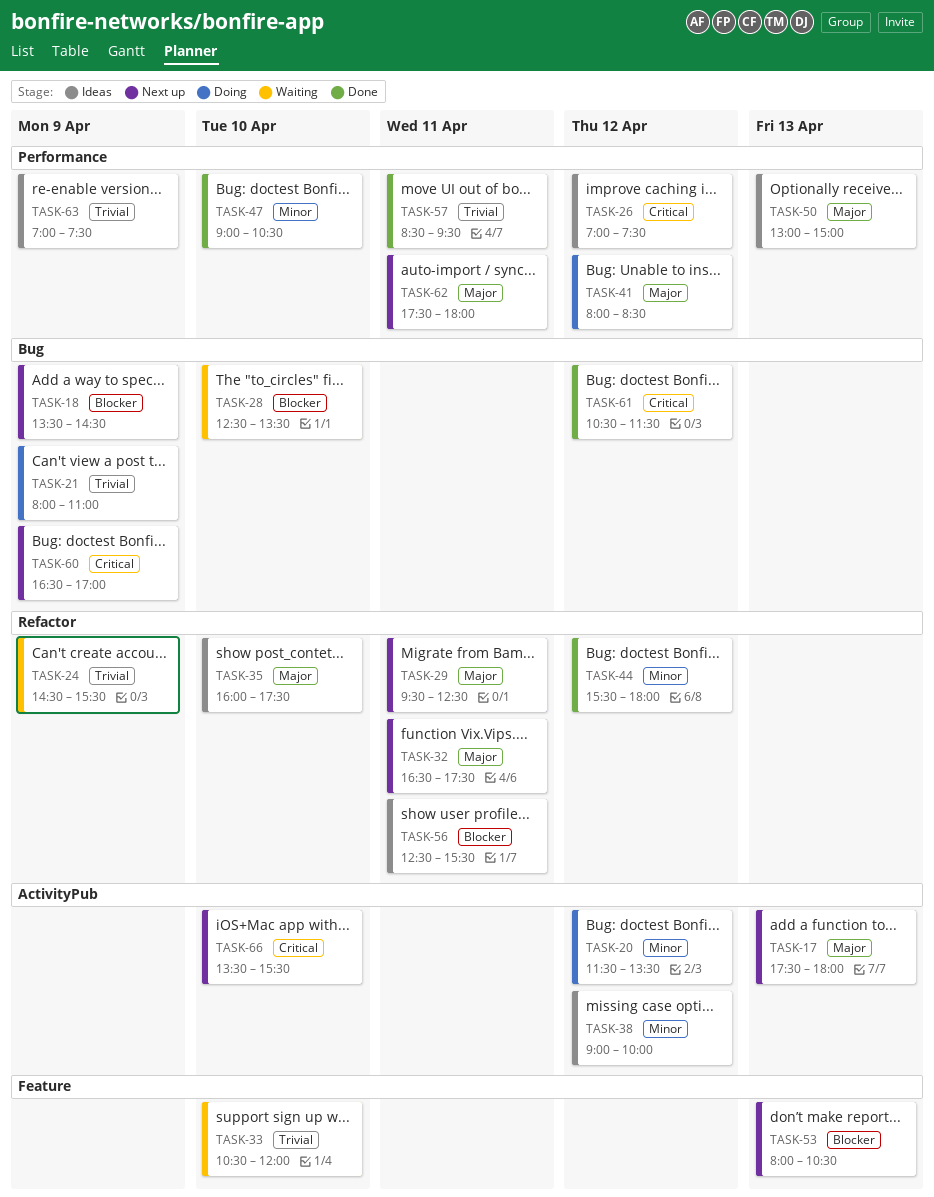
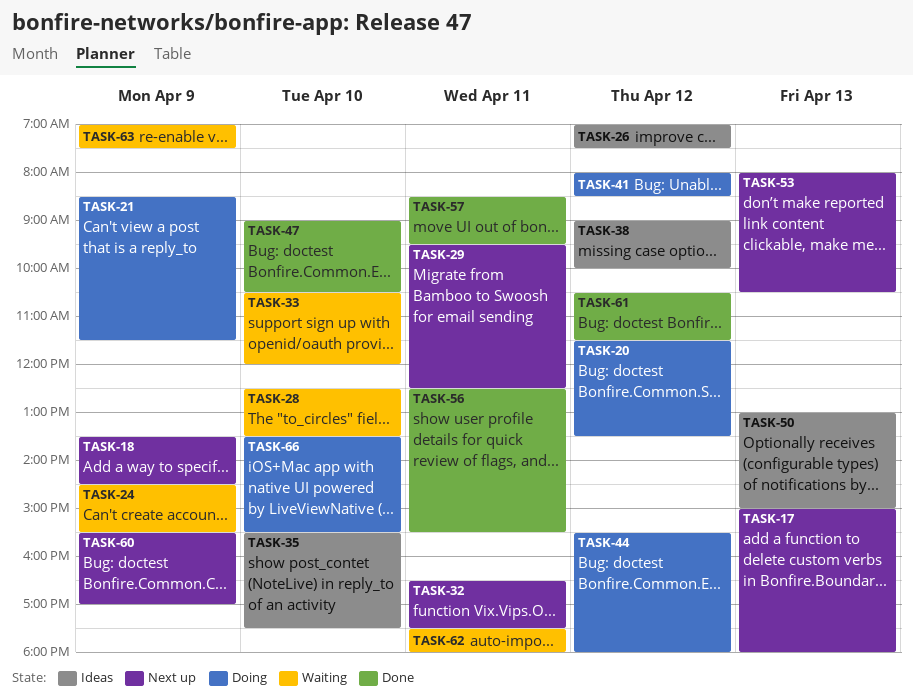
TASK-17, begins: 17:30 -> 15:00
TASK-21, begins: 08:00 -> 08:30
TASK-21, ends: 11:00 -> 11:30
TASK-35, begins: 16:00 -> 15:30
TASK-44, status: Done -> Doing
TASK-56, status: Ideas -> Done
TASK-60, begins: 16:30 -> 15:30
TASK-62, status: Next up -> Waiting
TASK-63, status: Ideas -> Waiting
TASK-66, status: Next up -> Doing

